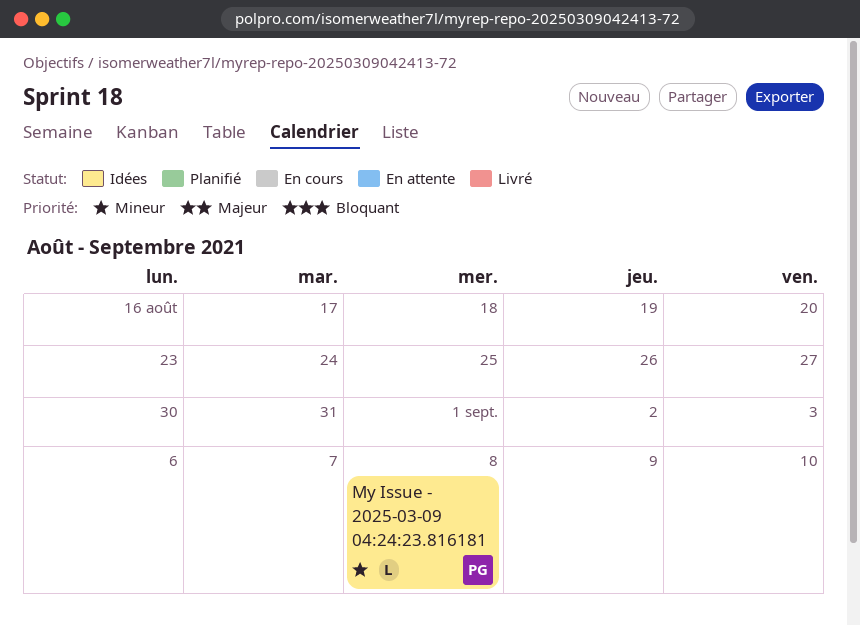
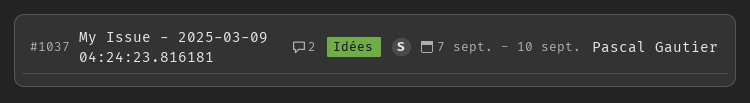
My Issue - 2025-03-09 04:24:23.816181, estimate: L -> S
My Issue - 2025-03-09 04:24:23.816181, due: Sep 8 -> Sep 10

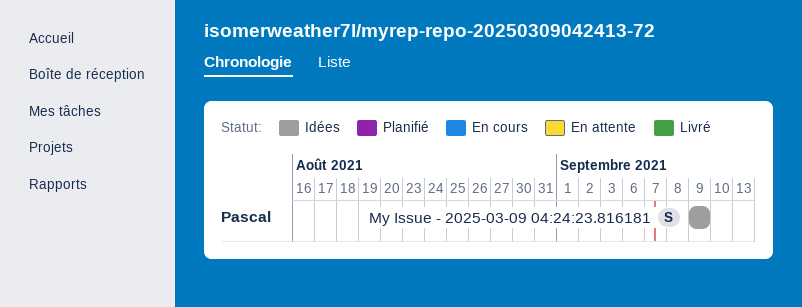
My Issue - 2025-03-09 04:24:23.816181, start: Sep 7 -> Sep 9
My Issue - 2025-03-09 04:24:23.816181, due: Sep 10 -> Sep 9

